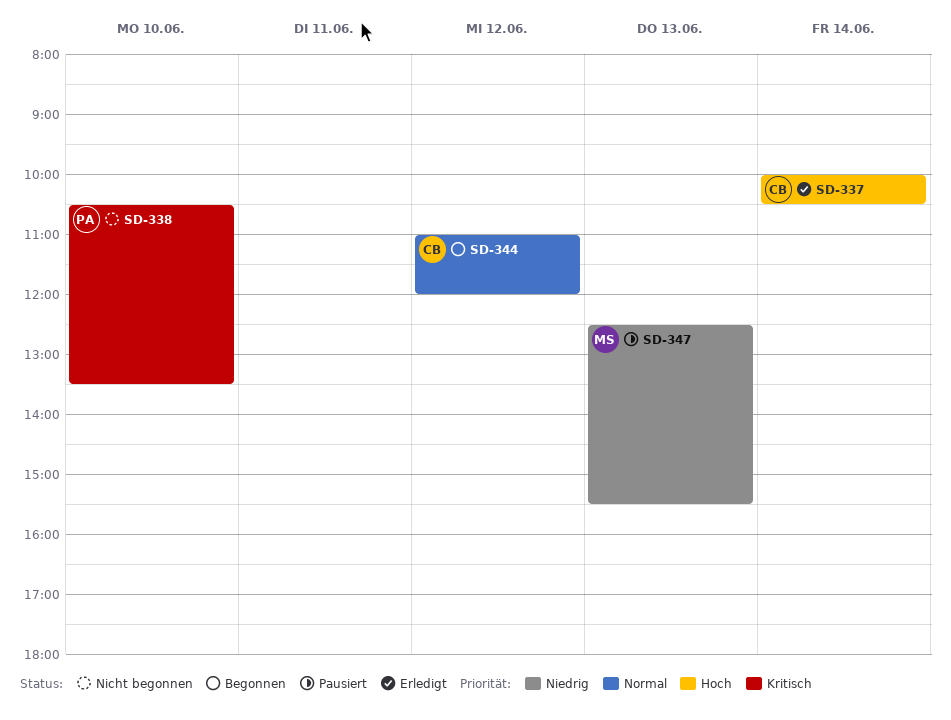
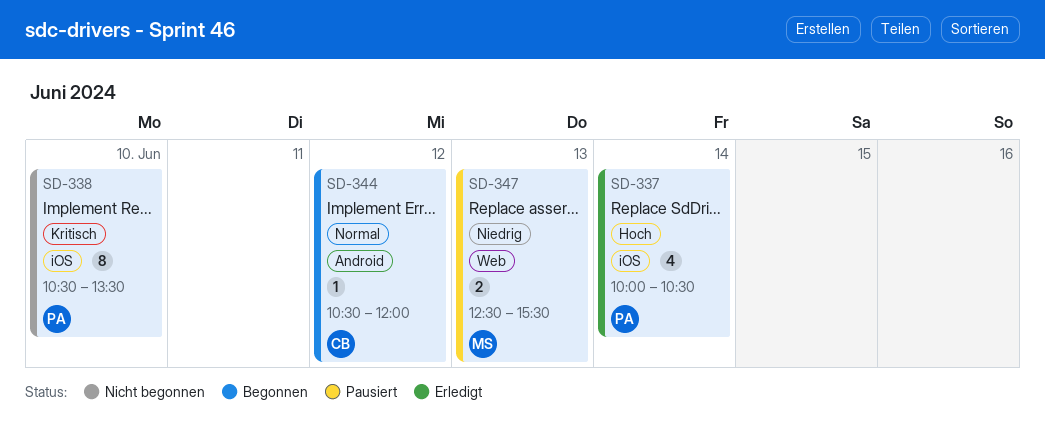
SD-337, owner: CB -> PA
SD-344, begins: 11:00 -> 10:30

